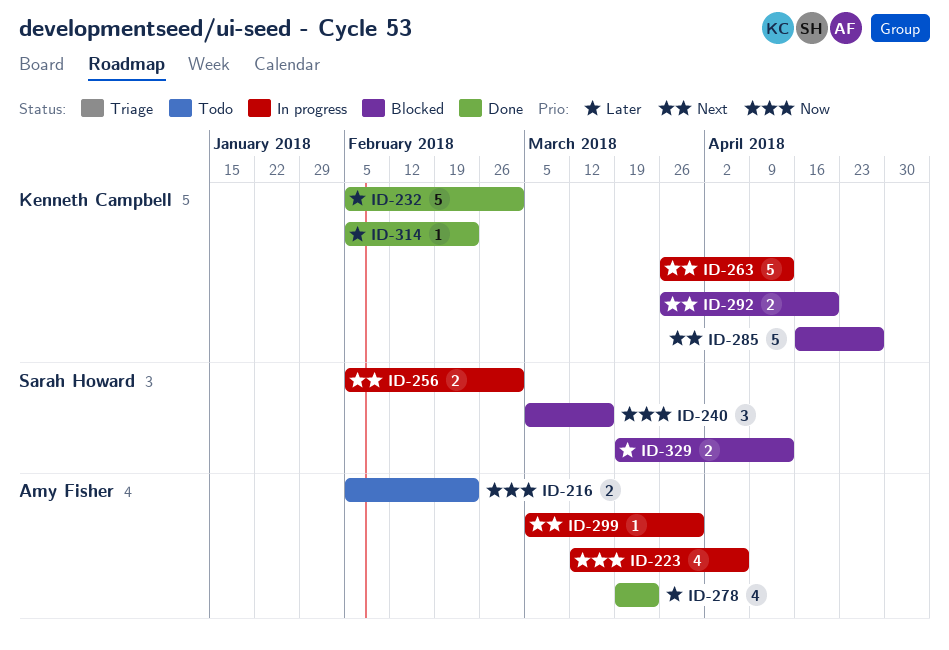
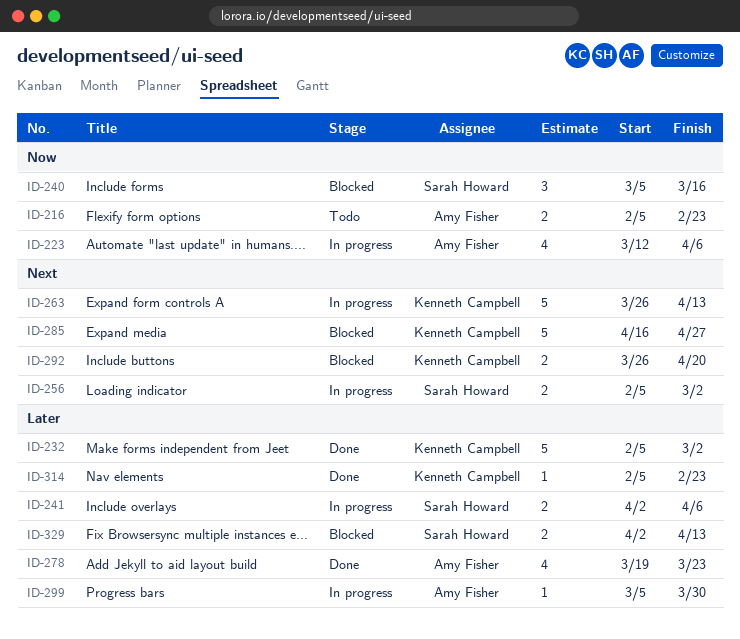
ID-241: none -> present
ID-299, priority: Next -> Later
ID-329, start: Mar 19 -> Apr 2

